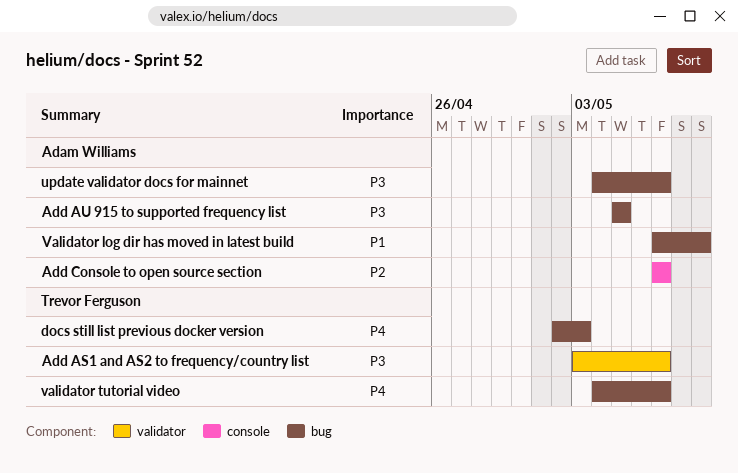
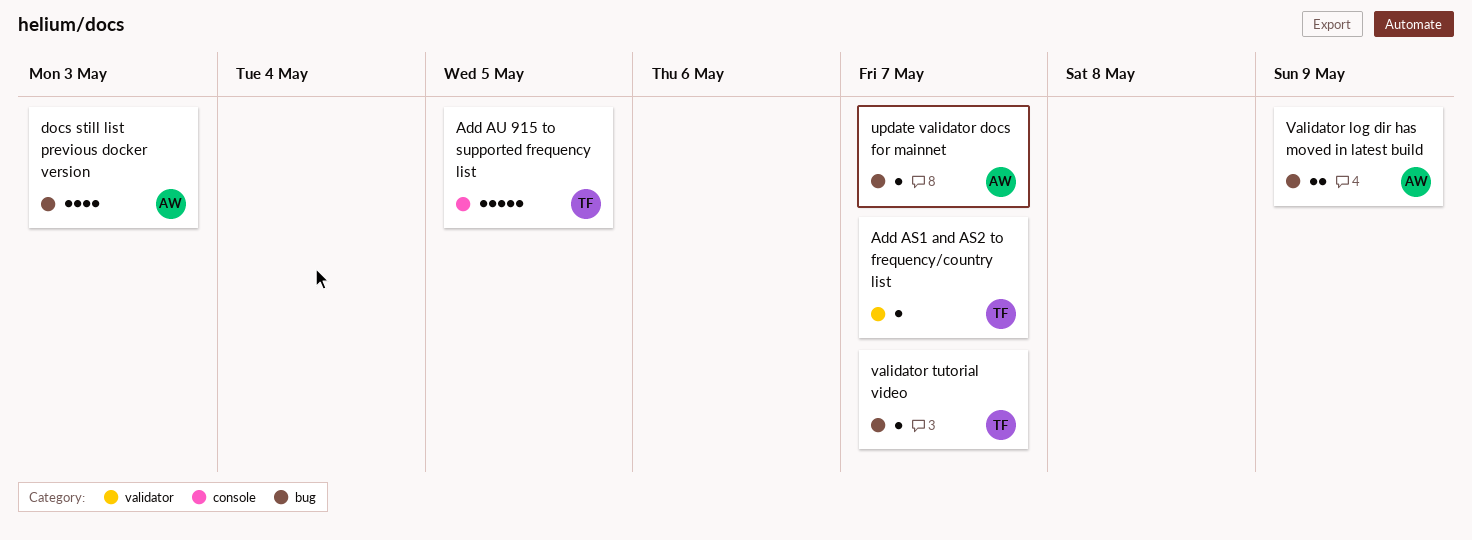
Add AU 915 to supported frequency list, owner: Adam Williams -> Trevor Ferguson
Add AU 915 to supported frequency list, label: bug -> console
Add Console to open source section: present -> none
docs still list previous docker version, owner: Trevor Ferguson -> Adam Williams

